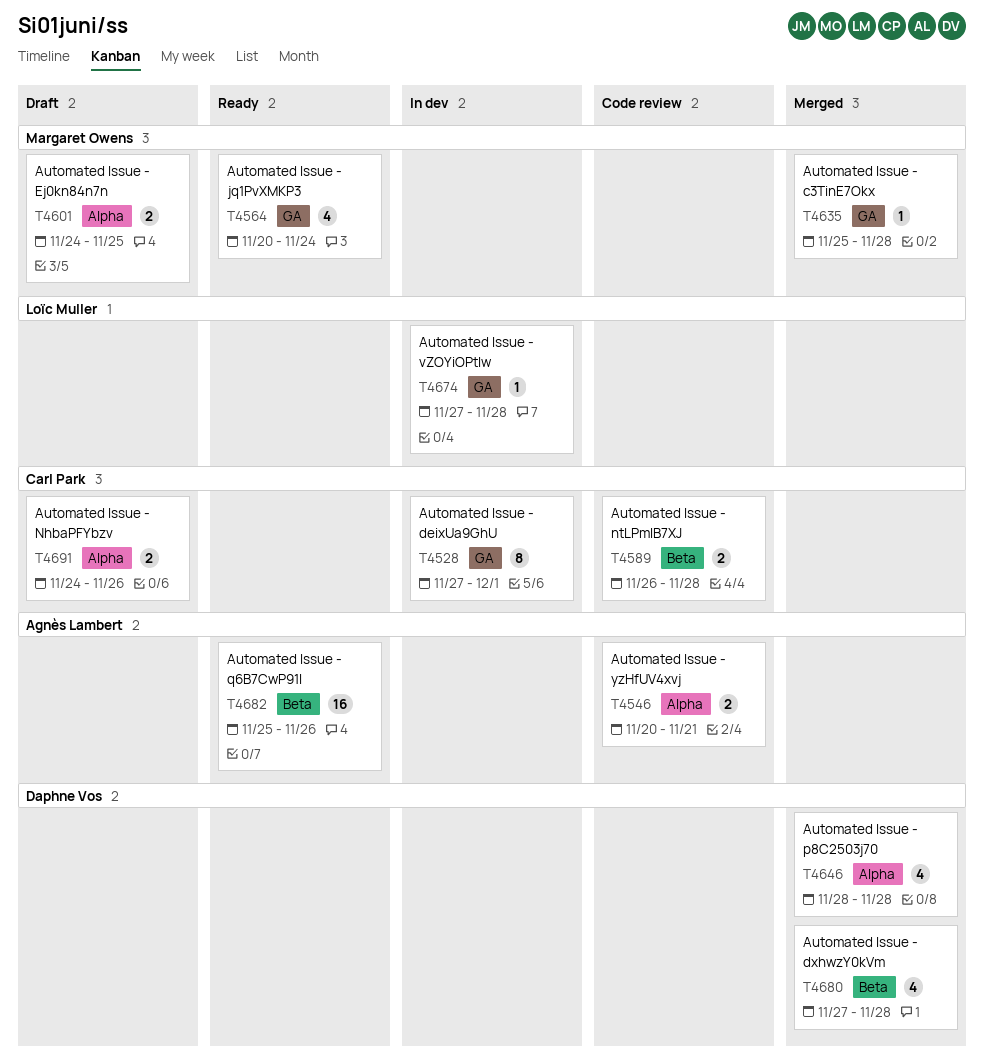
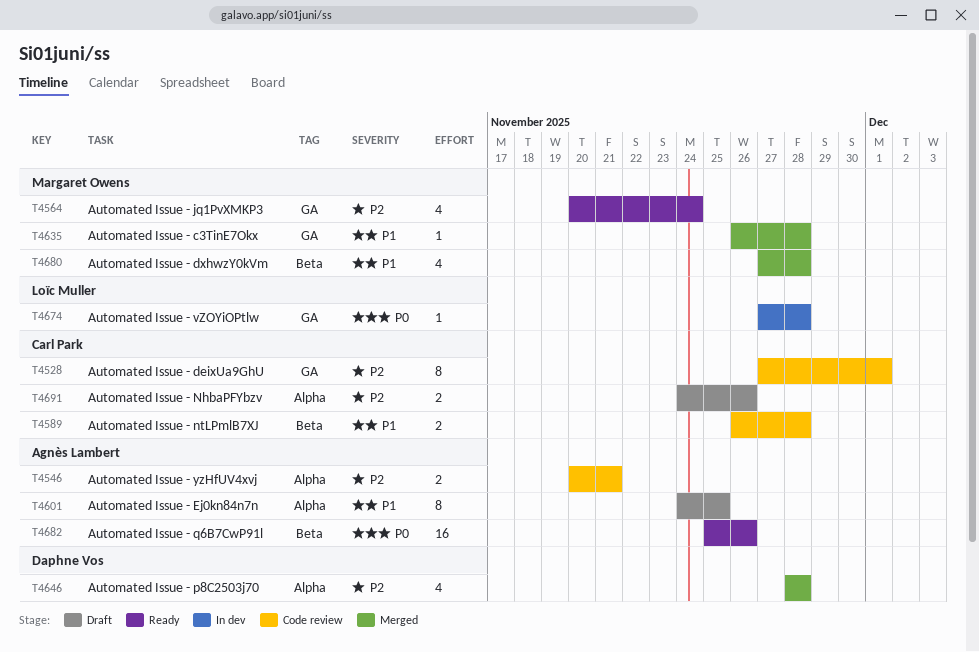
T4528, status: In dev -> Code review
T4601, owner: Margaret Owens -> Agnès Lambert
T4601, estimate: 2 -> 8
T4635, start: Nov 25 -> Nov 26
T4680, owner: Daphne Vos -> Margaret Owens

